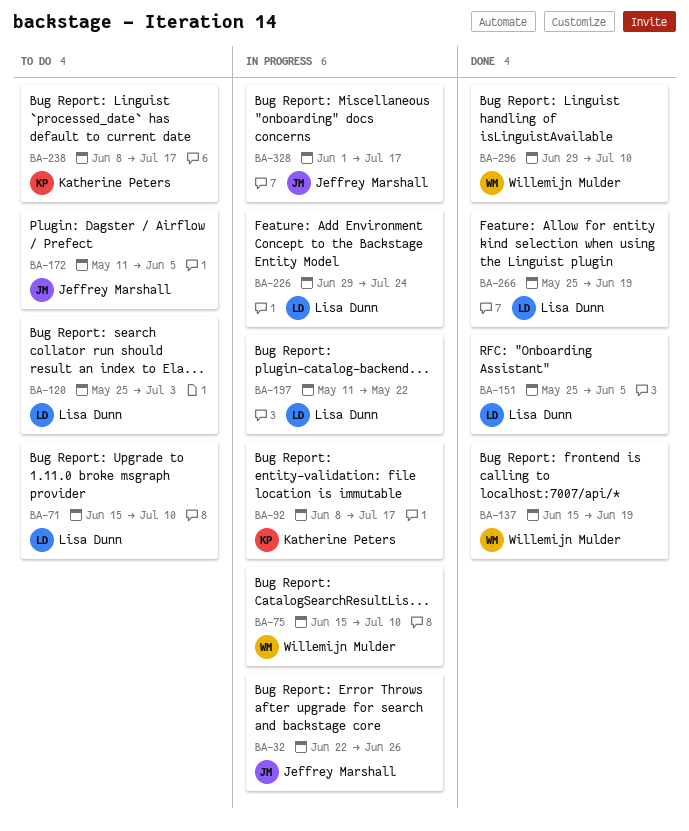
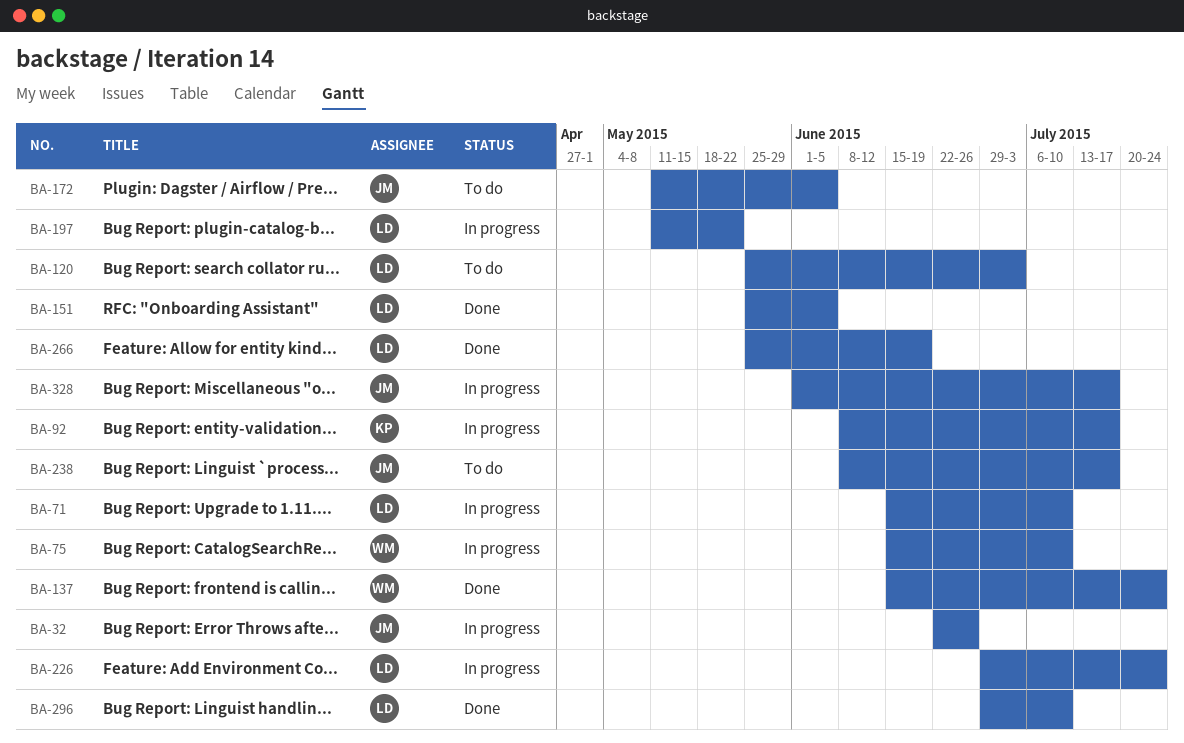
BA-71, status: To do -> In progress
BA-137, due: Jun 19 -> Jul 24
BA-238, owner: Katherine Peters -> Jeffrey Marshall
BA-296, owner: Willemijn Mulder -> Lisa Dunn

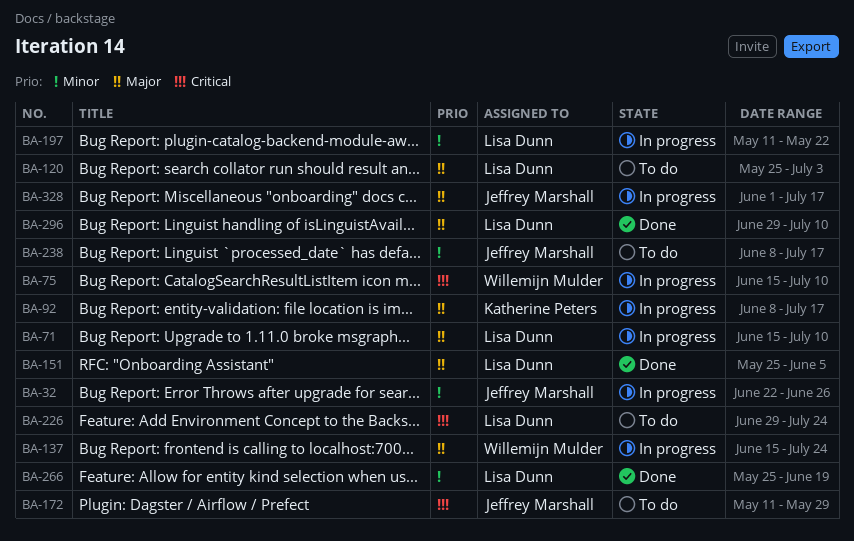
BA-137, status: Done -> In progress
BA-172, due: Jun 5 -> May 29
BA-226, status: In progress -> To do

